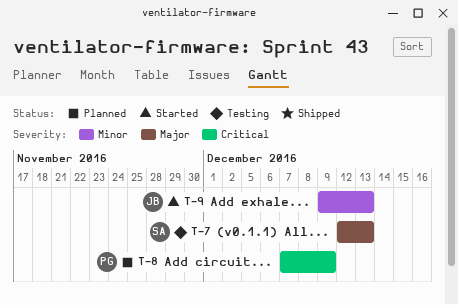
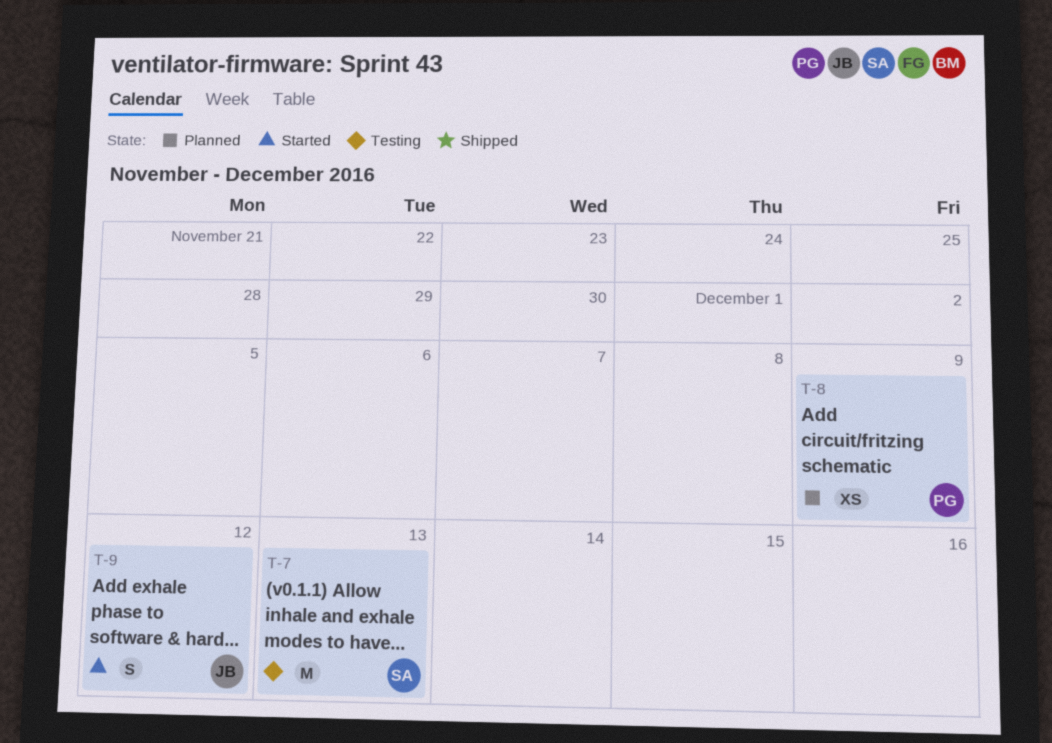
T-9, due: Dec 13 -> Dec 12

